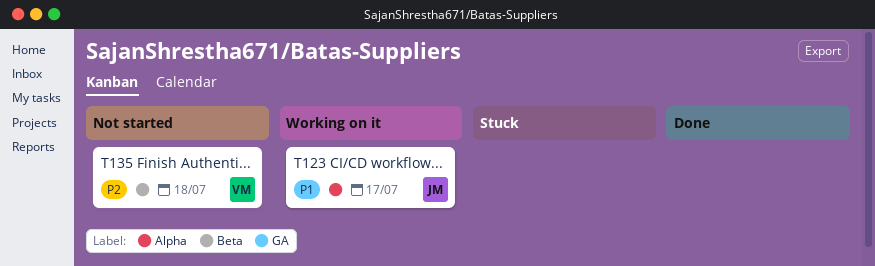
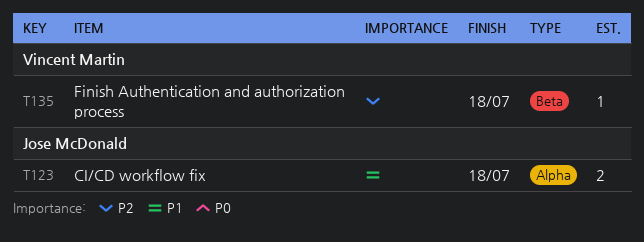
T123, due: Jul 17 -> Jul 18

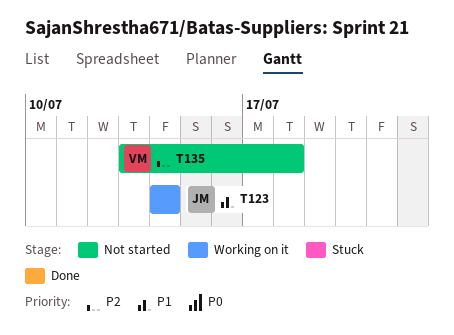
T123, due: Jul 18 -> Jul 14

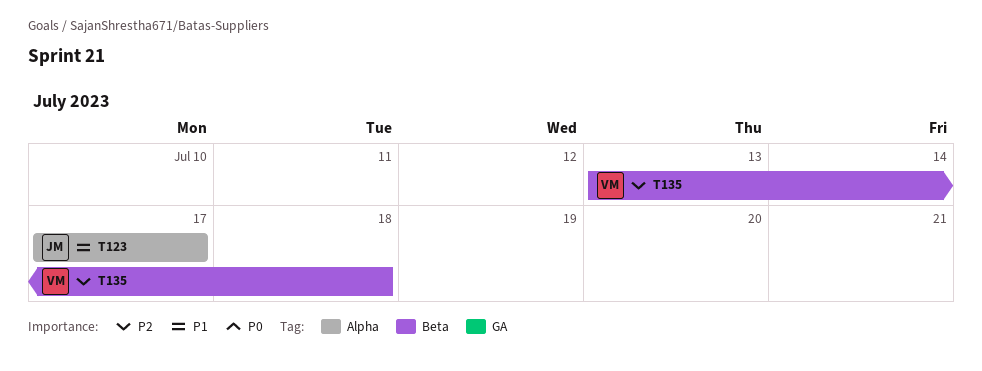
T123, start: Jul 14 -> Jul 17
T123, due: Jul 14 -> Jul 17

